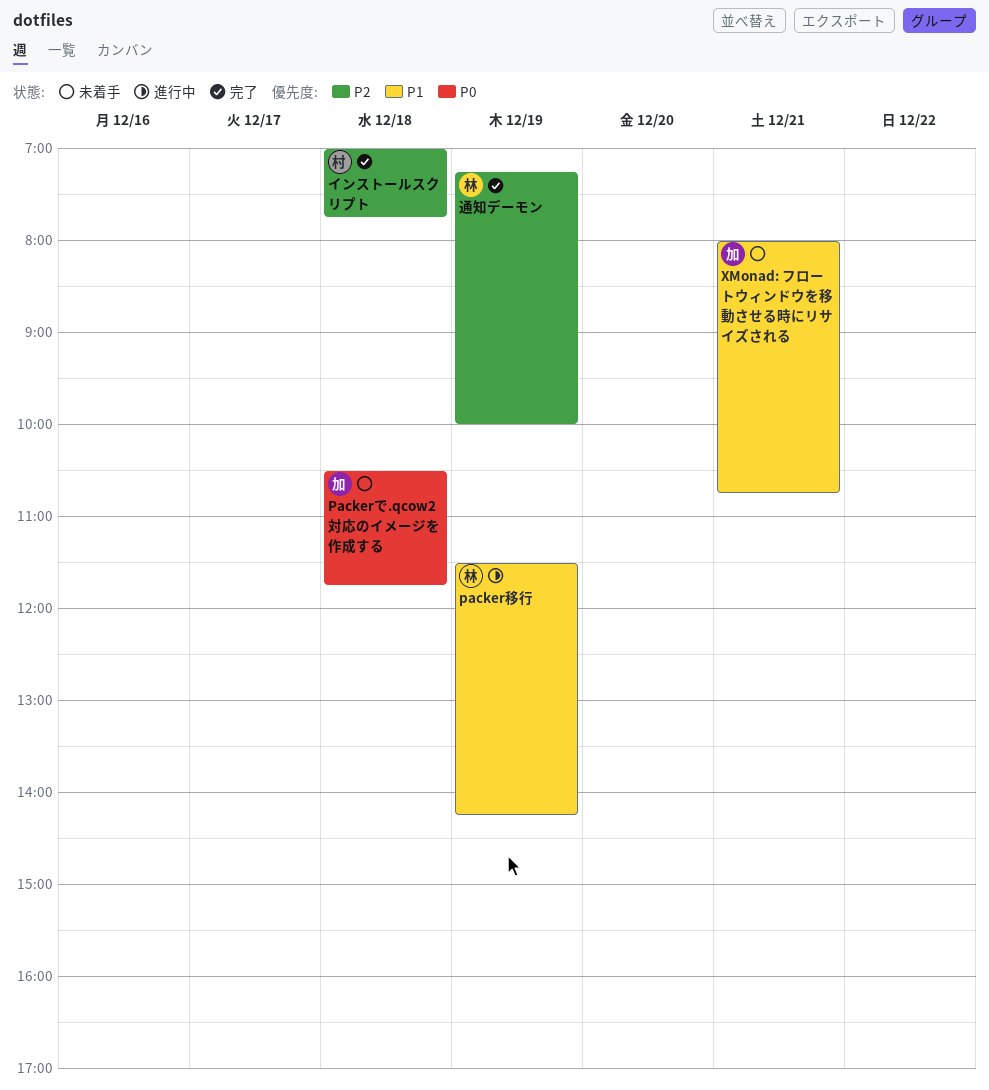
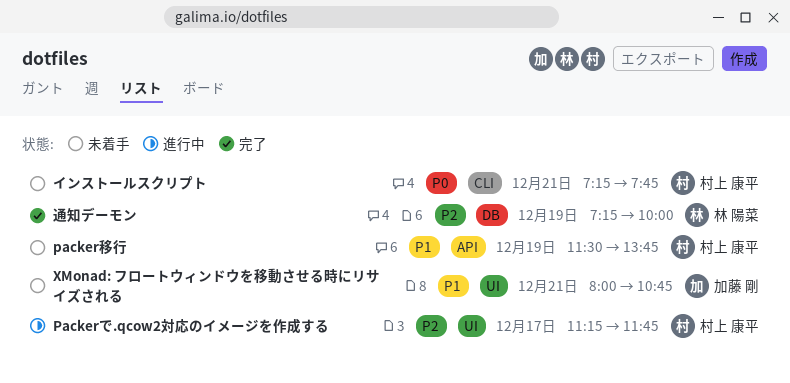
Packerで.qcow2対応のイメージを作成する, status: 未着手 -> 進行中
Packerで.qcow2対応のイメージを作成する, owner: 加藤 剛 -> 村上 康平
Packerで.qcow2対応のイメージを作成する, priority: P0 -> P2
Packerで.qcow2対応のイメージを作成する, day: Dec 18 -> Dec 17
Packerで.qcow2対応のイメージを作成する, begins: 10:30 -> 11:15
packer移行, status: 進行中 -> 未着手
packer移行, owner: 林 陽菜 -> 村上 康平
packer移行, ends: 14:15 -> 13:45
インストールスクリプト, status: 完了 -> 未着手
インストールスクリプト, priority: P2 -> P0
インストールスクリプト, day: Dec 18 -> Dec 21
インストールスクリプト, begins: 07:00 -> 07:15

